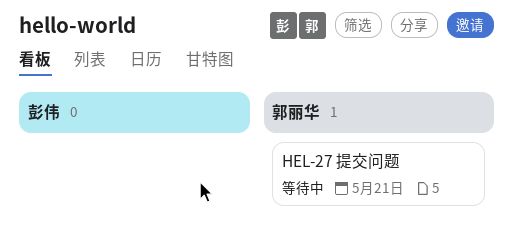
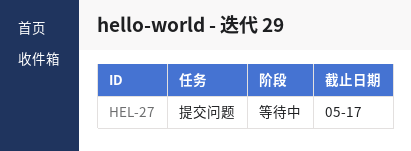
HEL-27, due: May 21 -> May 17

